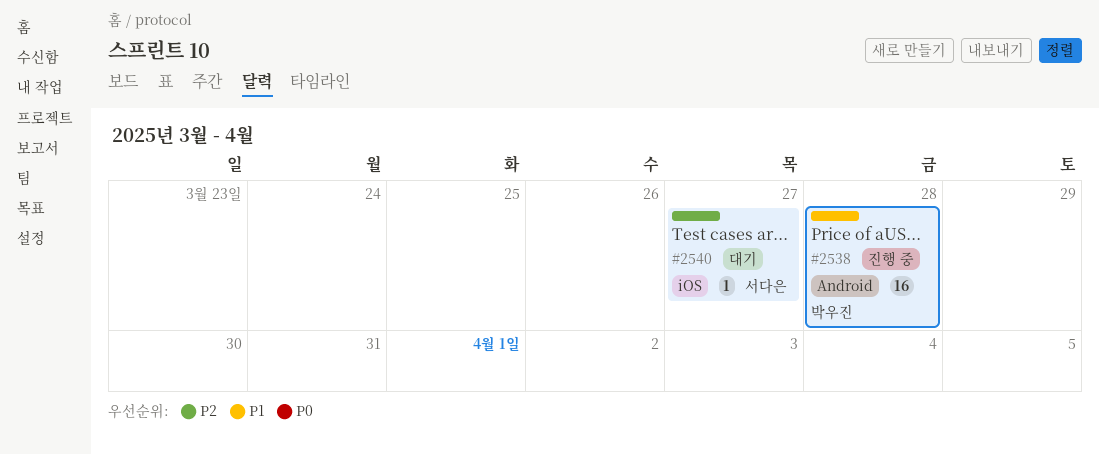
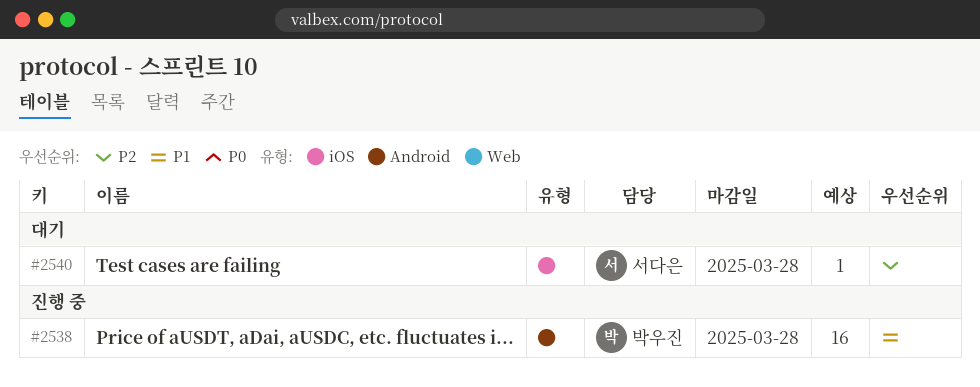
#2540, due: Mar 27 -> Mar 28

